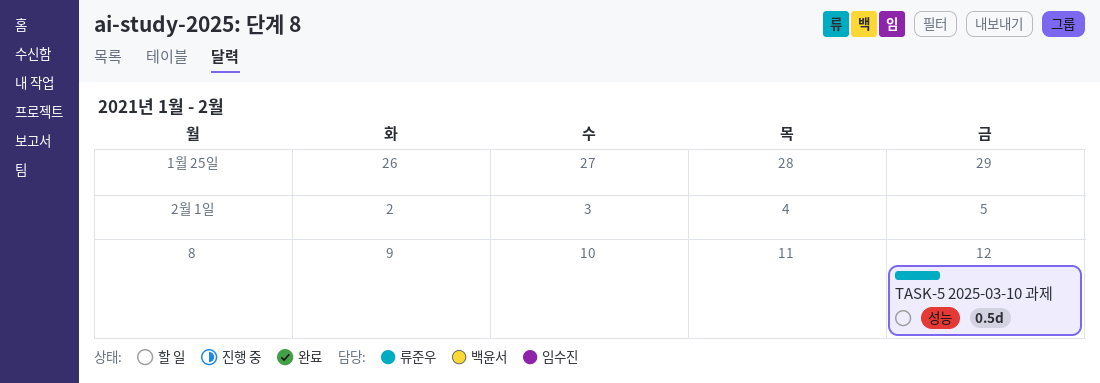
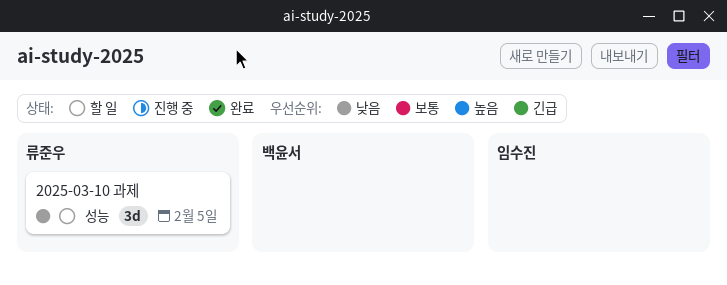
2025-03-10 과제, estimate: 0.5d -> 3d
2025-03-10 과제, due: Feb 12 -> Feb 5

